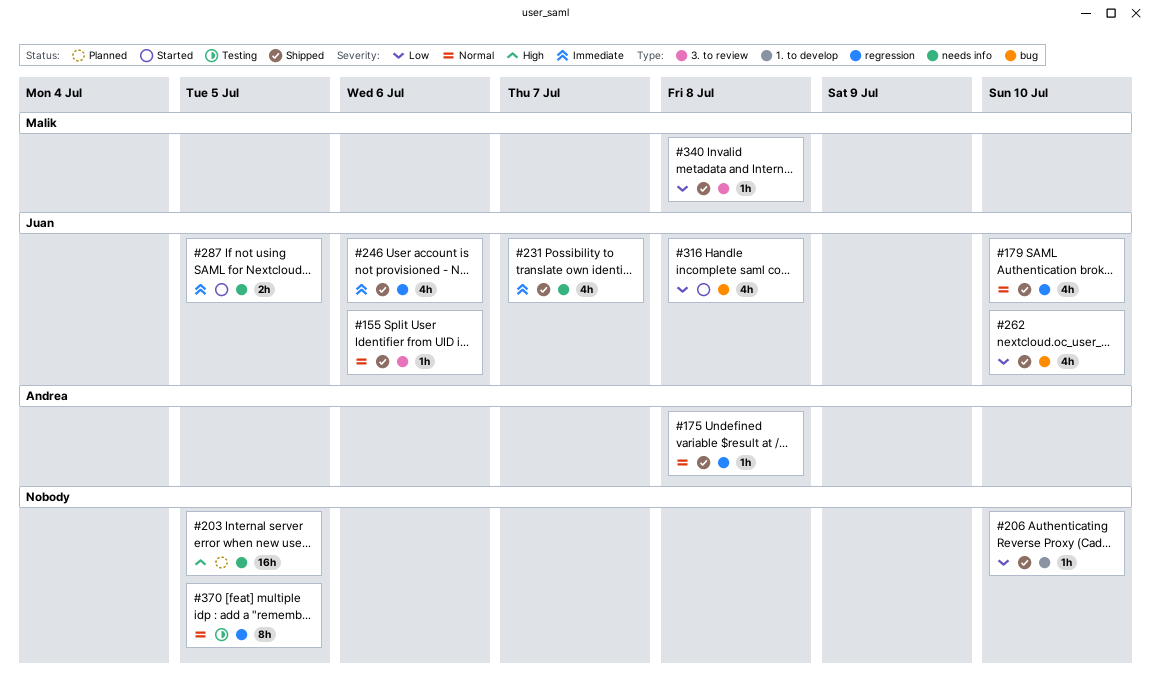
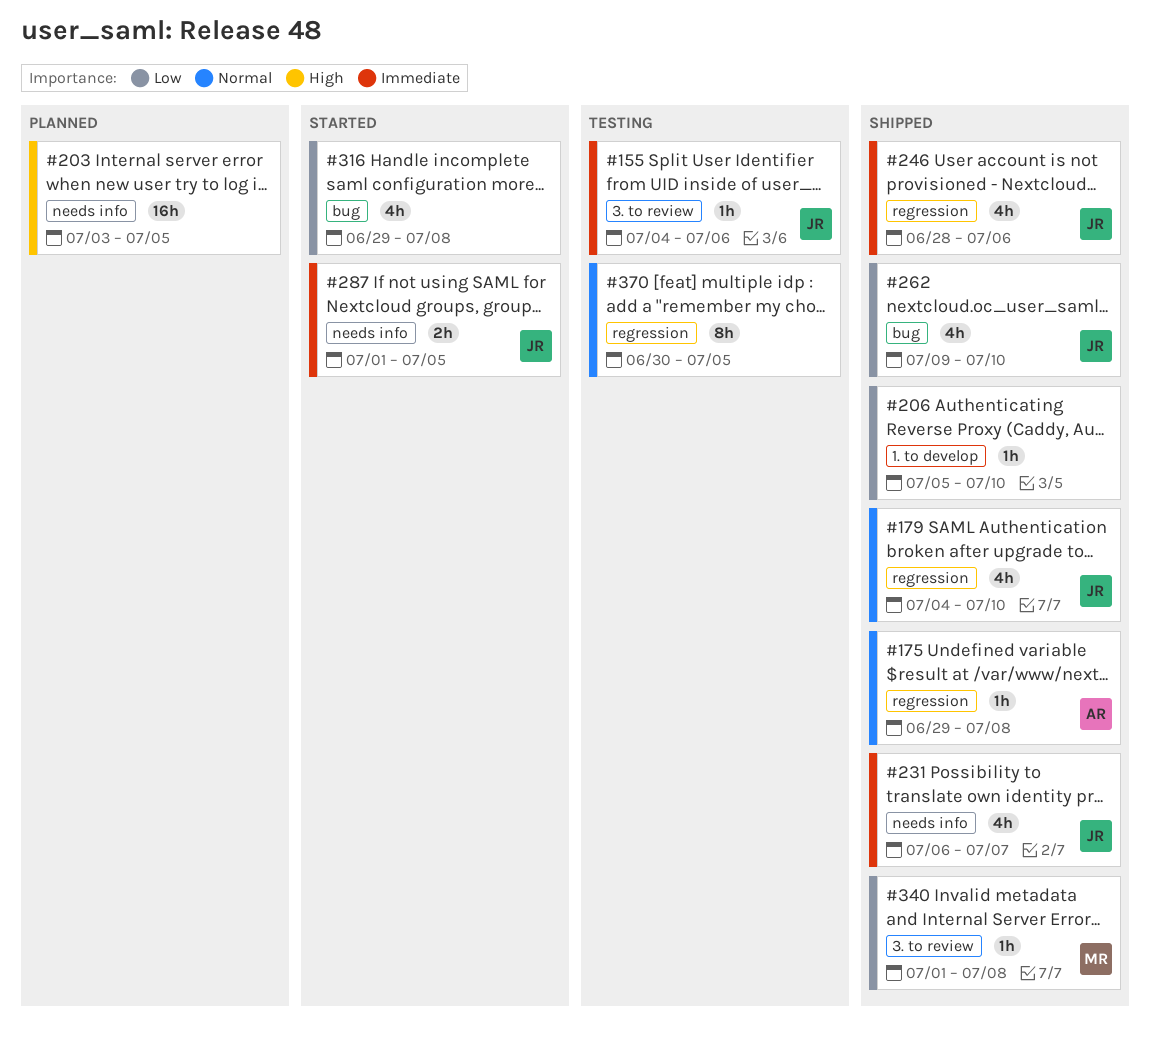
#155, status: Shipped -> Testing
#155, priority: Normal -> Immediate
#316, owner: Juan -> none

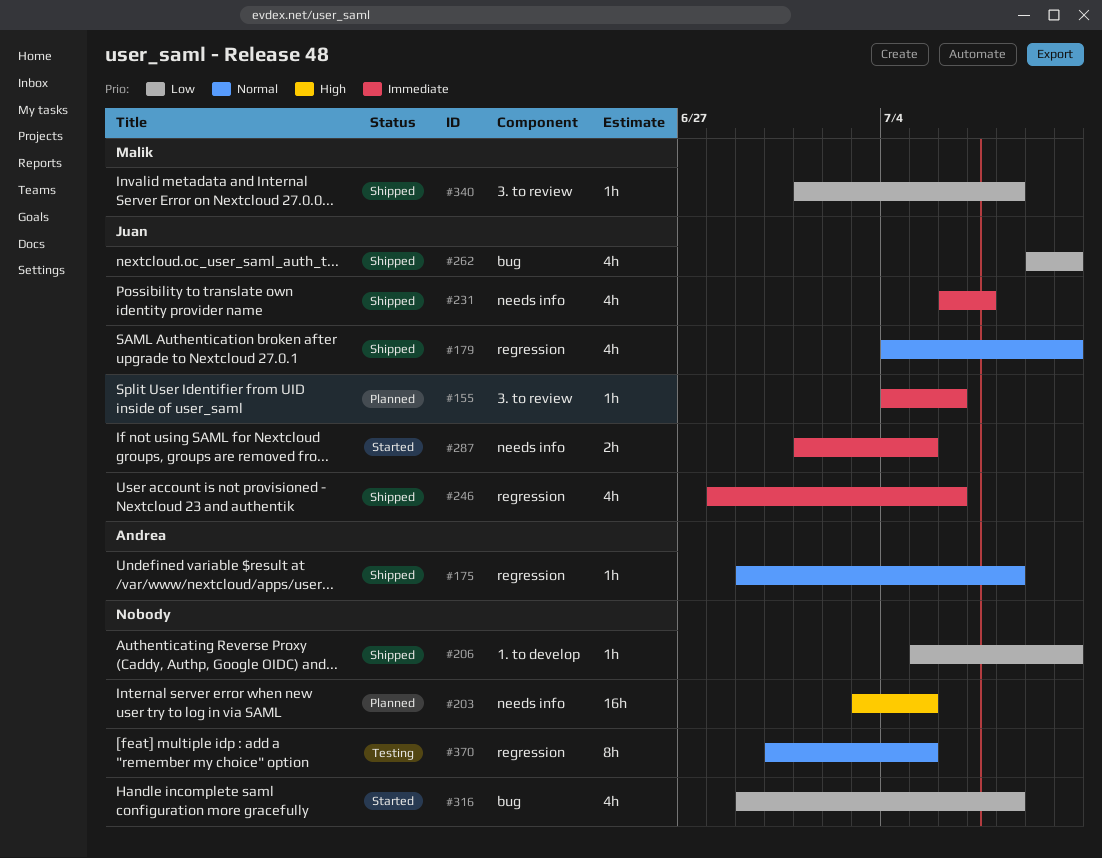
#155, status: Testing -> Planned

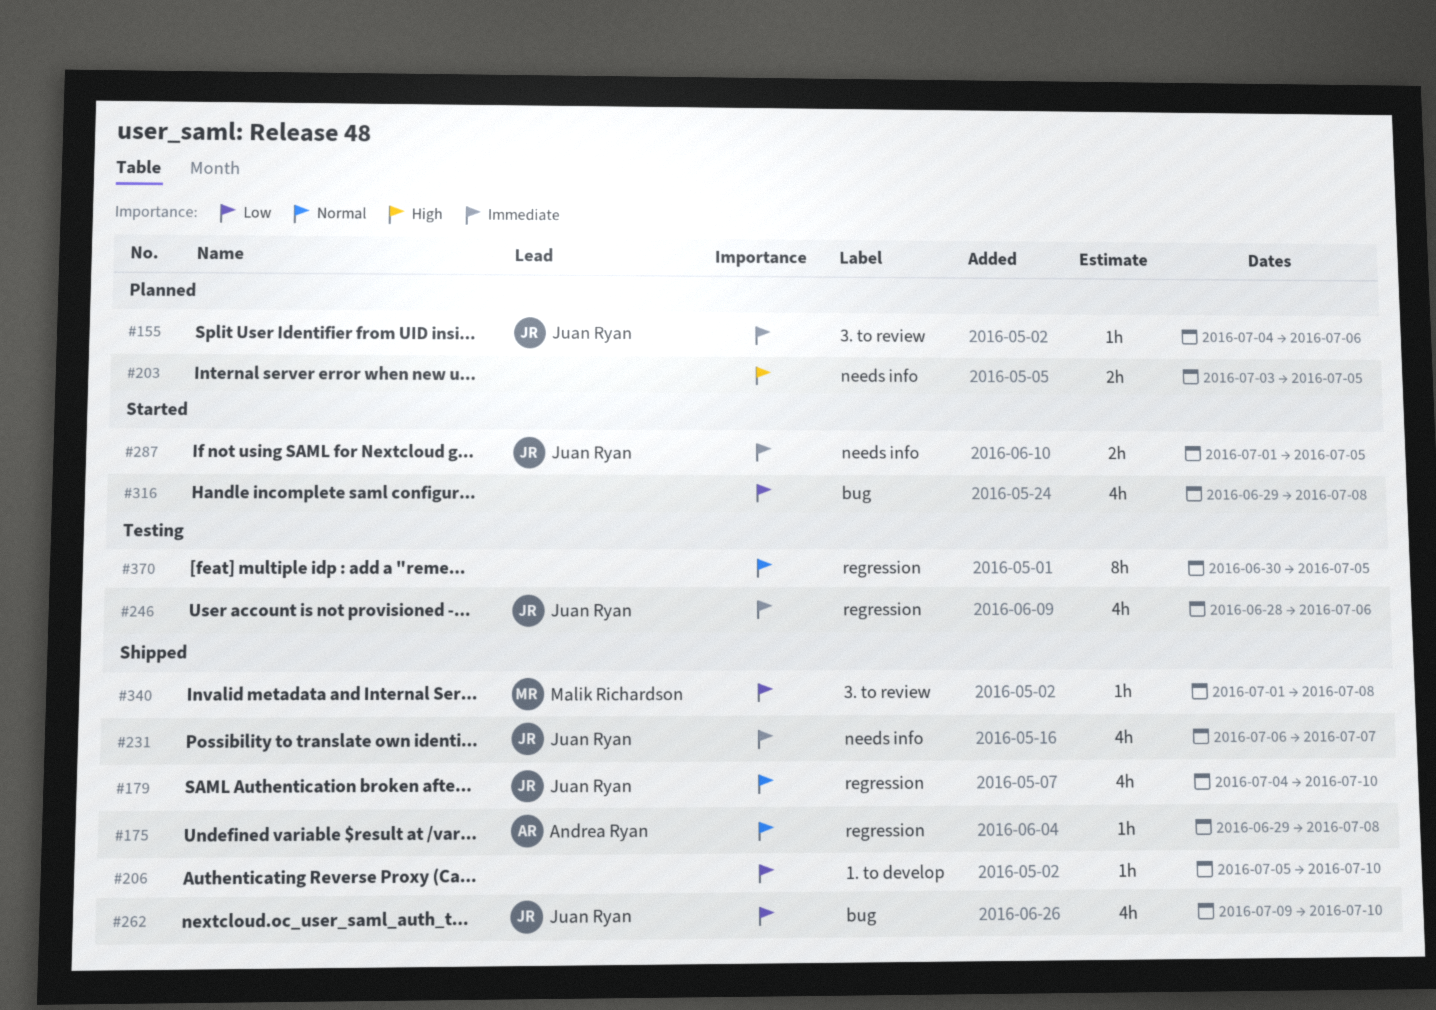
#203, estimate: 16h -> 2h
#246, status: Shipped -> Testing

